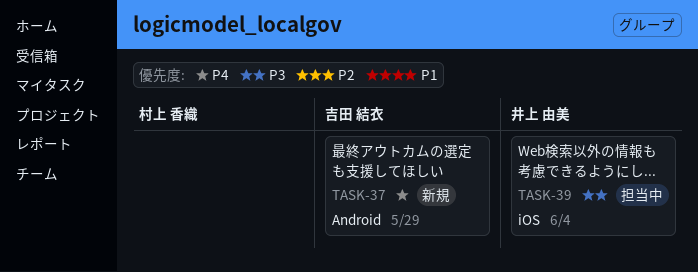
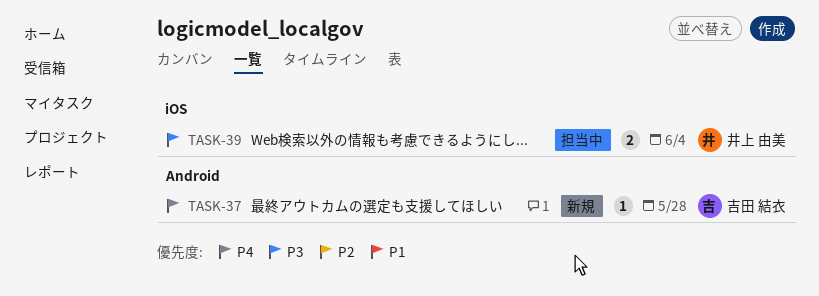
TASK-37, due: May 29 -> May 28

